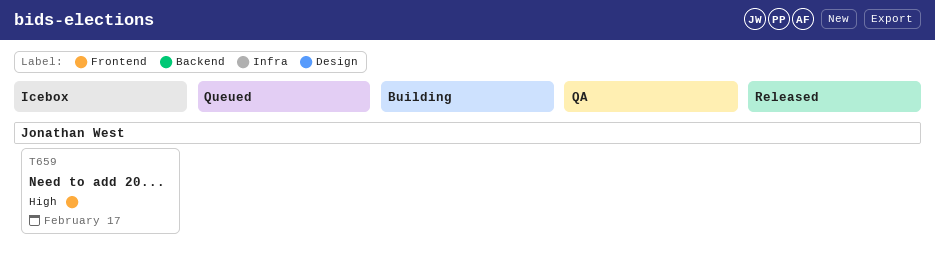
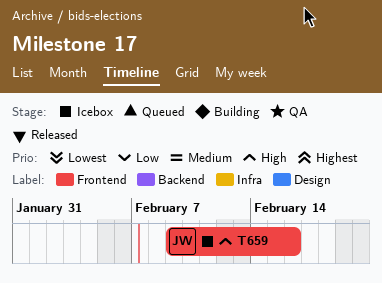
T659, due: Feb 17 -> Feb 16

